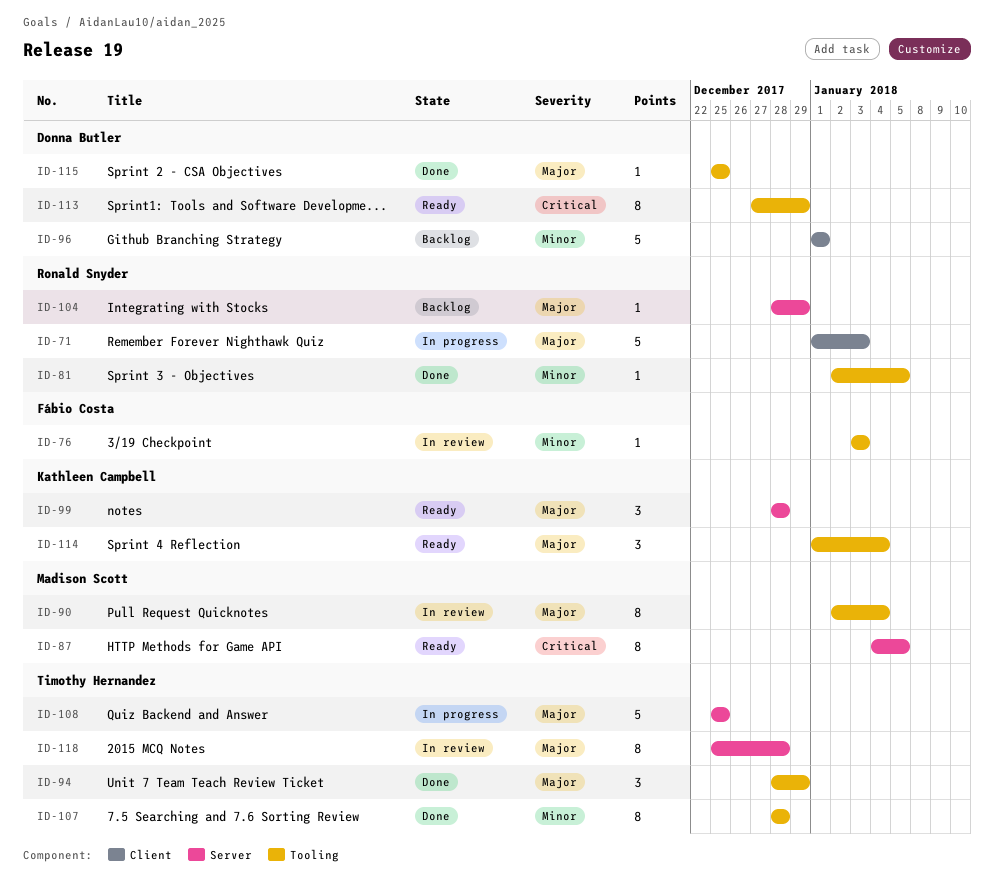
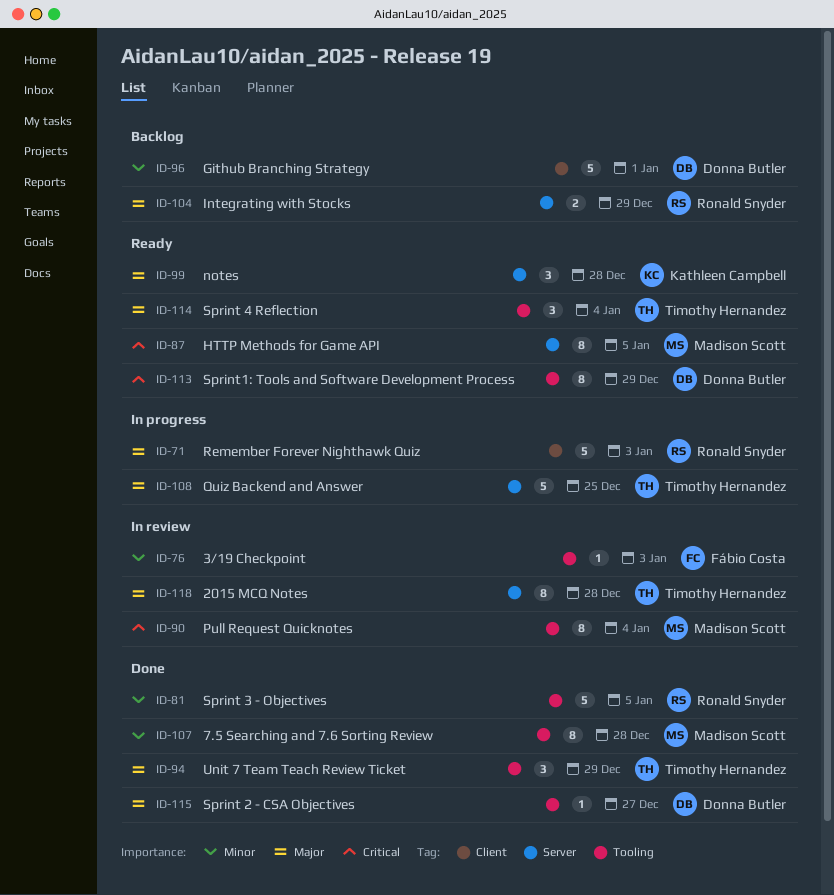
ID-81, estimate: 1 -> 5
ID-90, priority: Major -> Critical
ID-104, estimate: 1 -> 2
ID-107, owner: Timothy Hernandez -> Madison Scott
ID-114, owner: Kathleen Campbell -> Timothy Hernandez
ID-115, due: Dec 25 -> Dec 27

